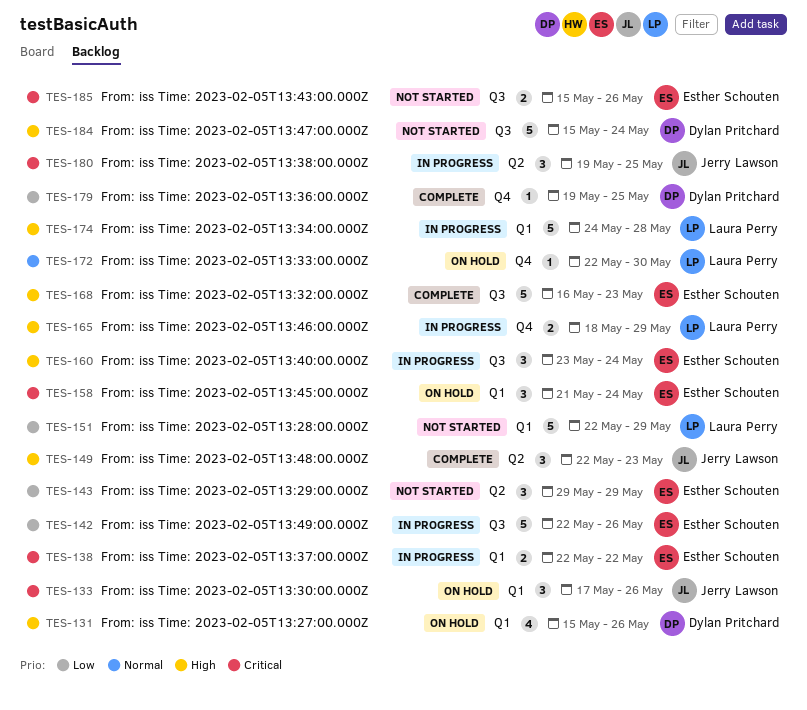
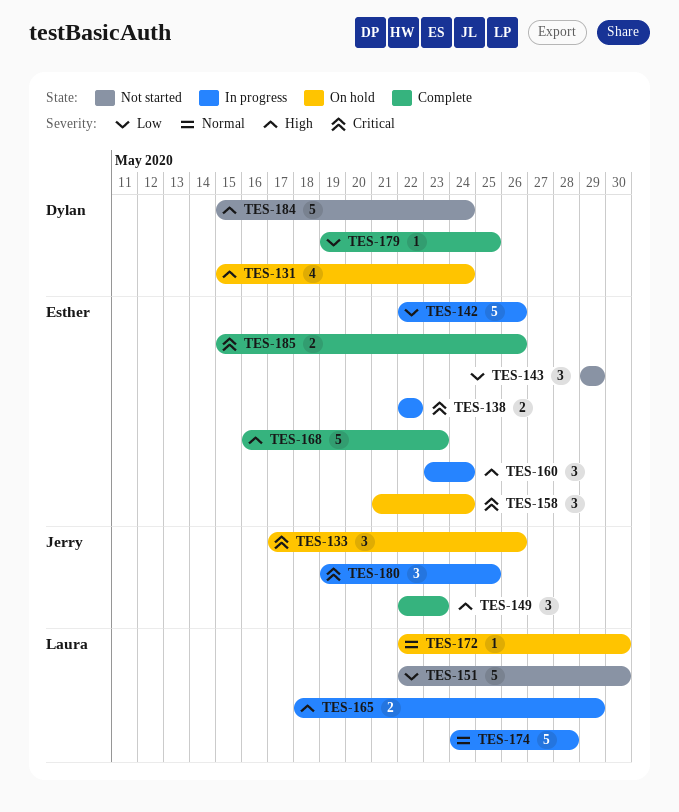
TES-131, due: May 26 -> May 24
TES-151, due: May 29 -> May 30
TES-174, priority: High -> Normal
TES-185, status: Not started -> Complete

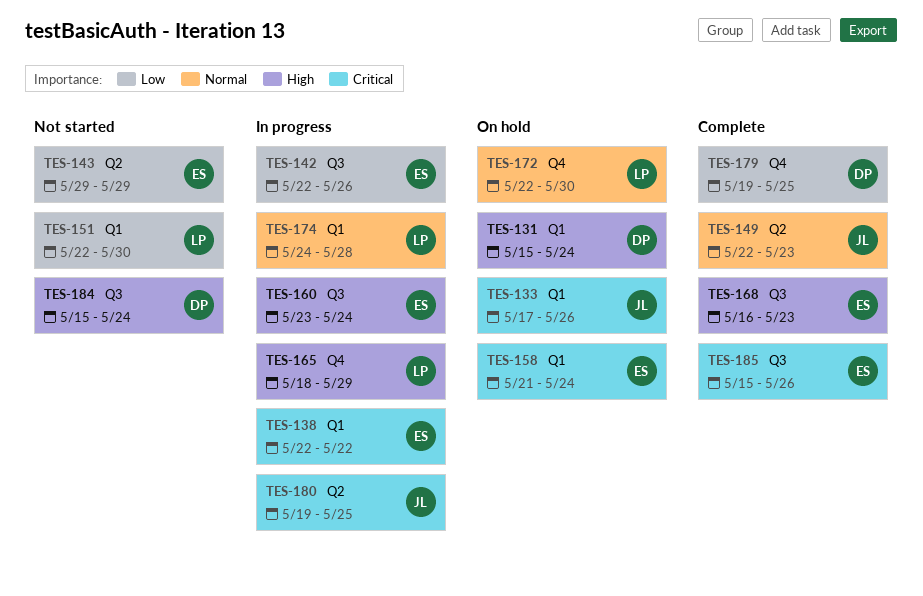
TES-149, priority: High -> Normal

